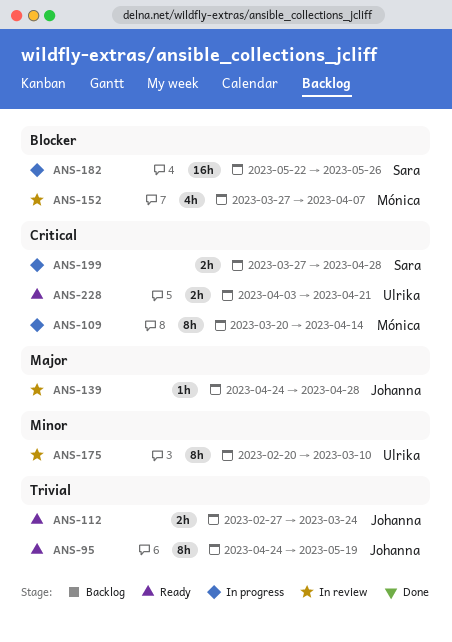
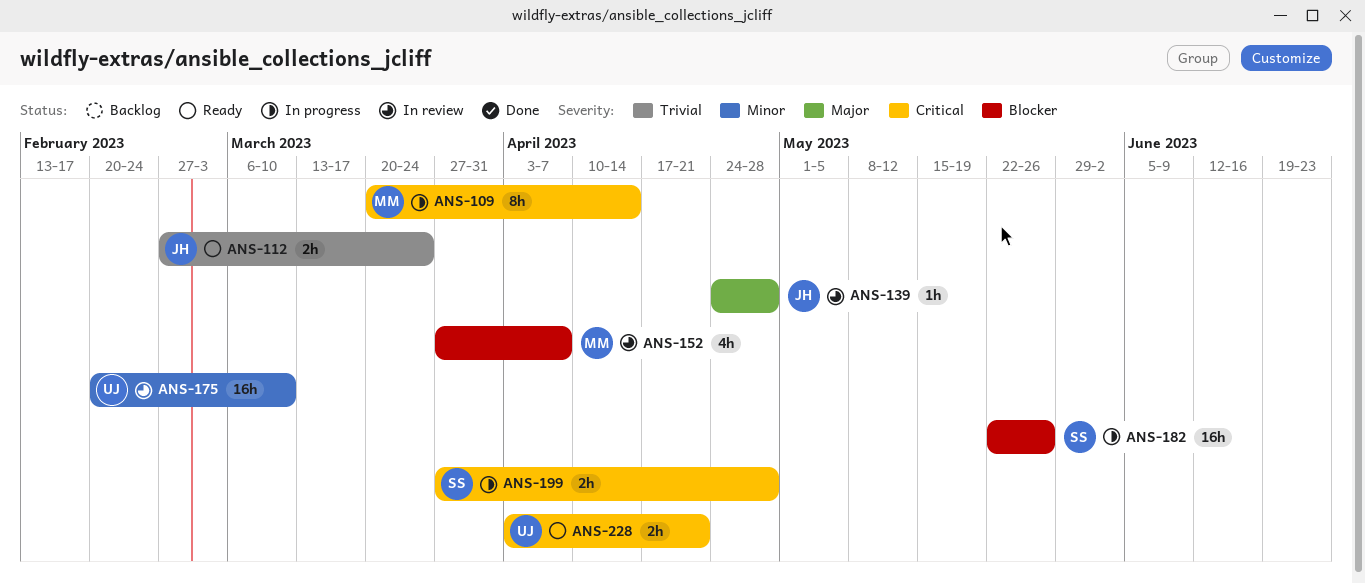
ANS-95: present -> none
ANS-175, estimate: 8h -> 16h

